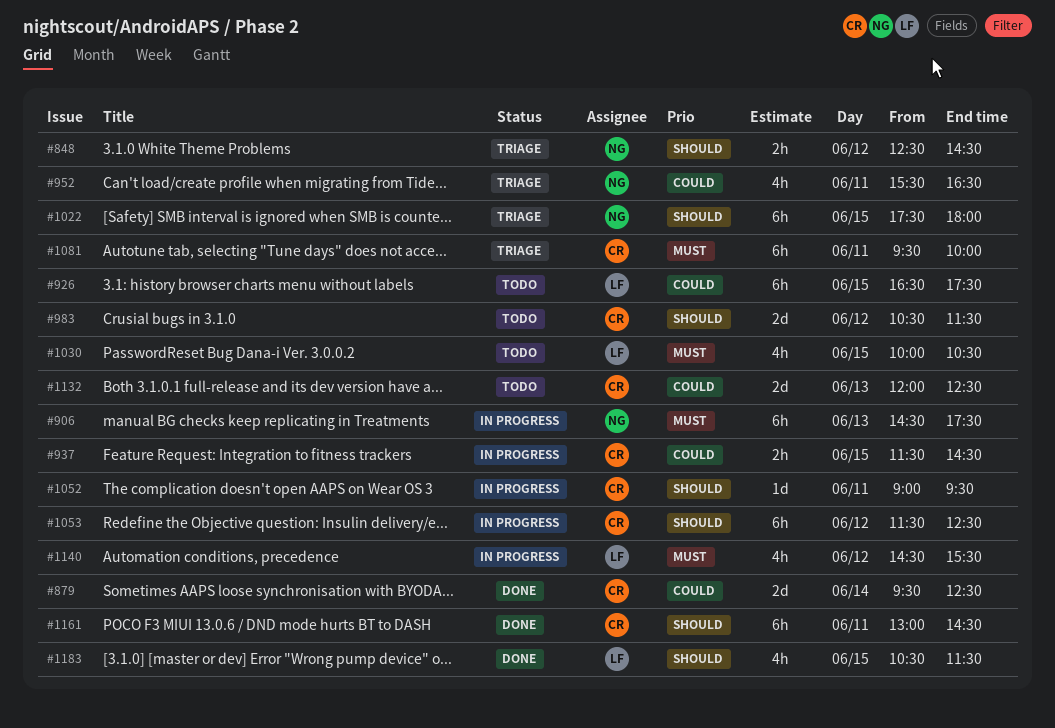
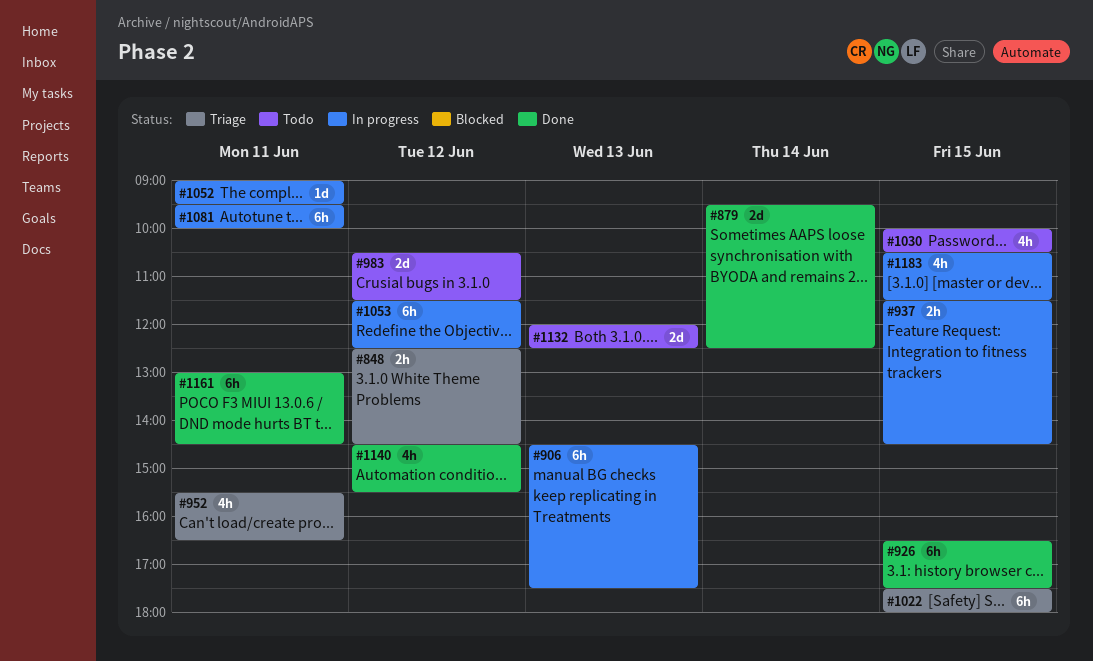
#926, status: Todo -> Done
#1081, status: Triage -> In progress
#1140, status: In progress -> Done
#1183, status: Done -> In progress

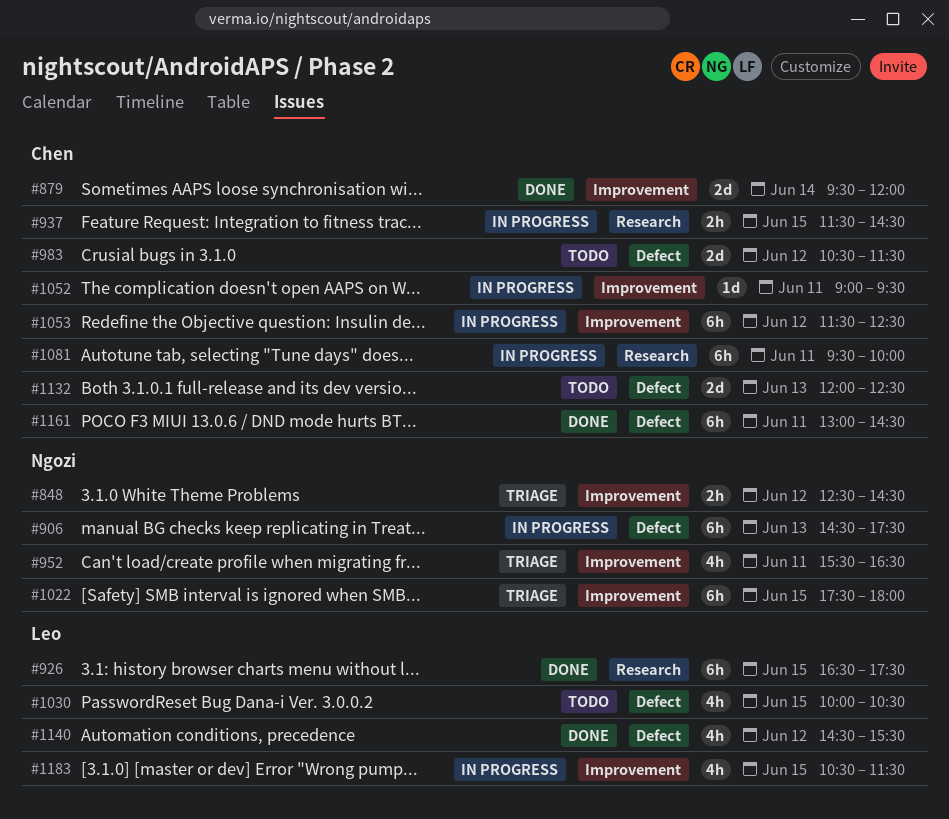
#879, ends: 12:30 -> 12:00

